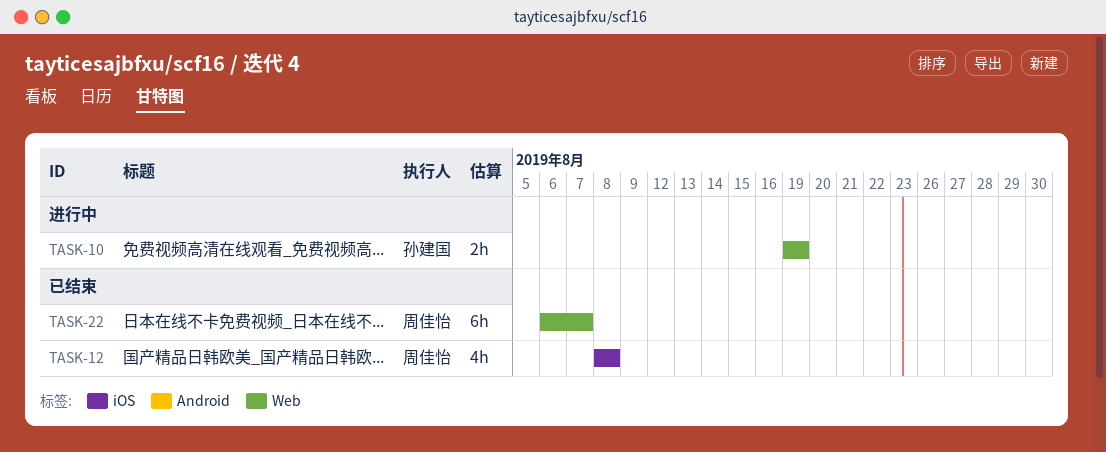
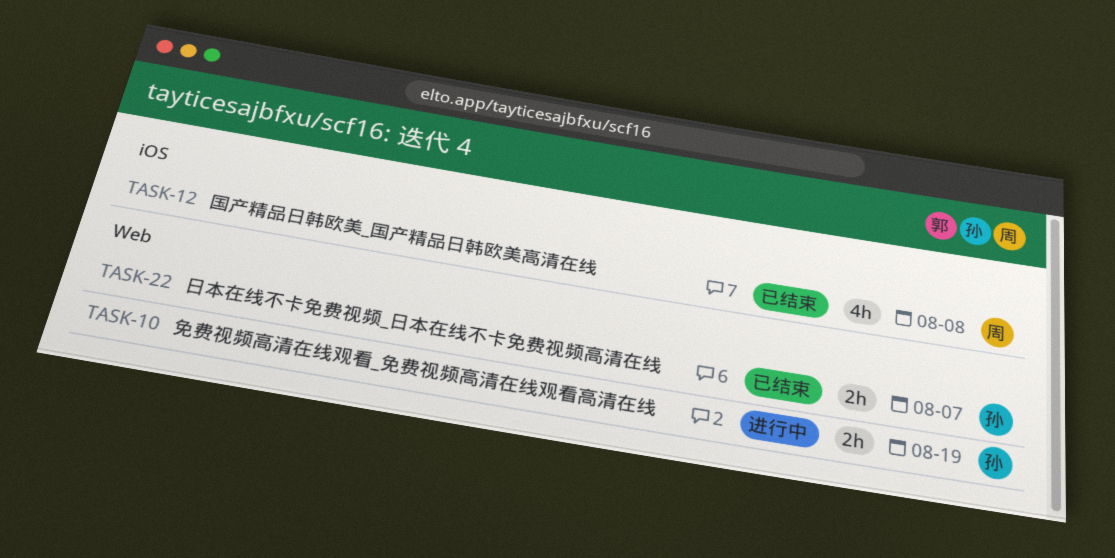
TASK-22, owner: 周佳怡 -> 孙建国
TASK-22, estimate: 6h -> 2h

